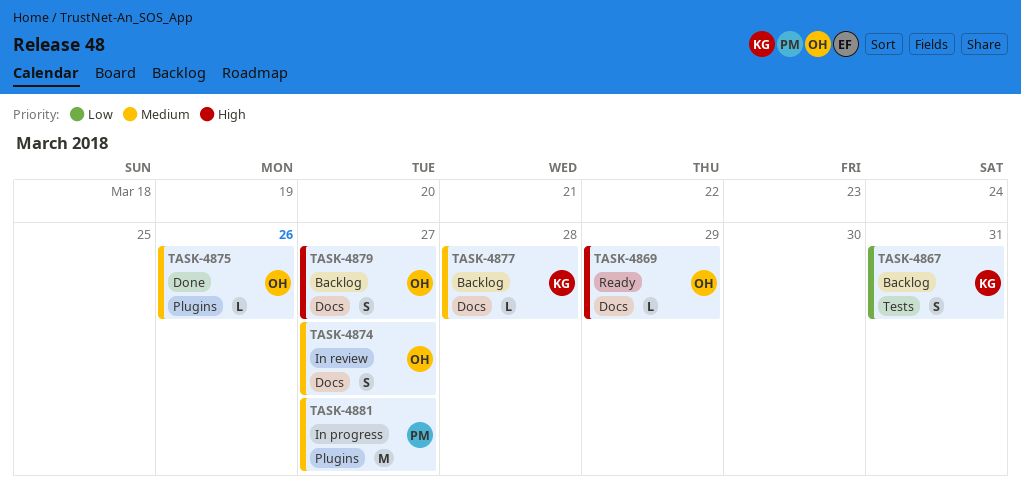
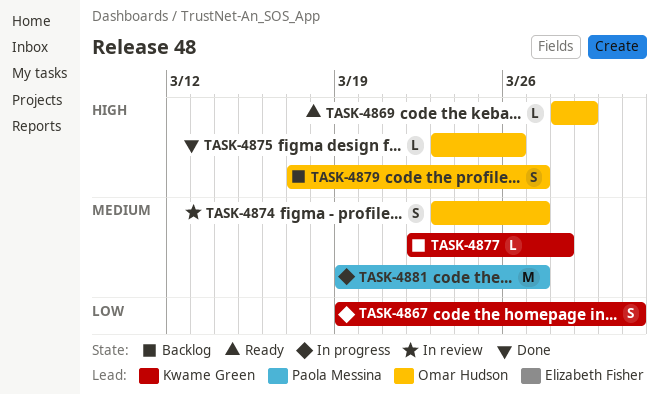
TASK-4867, status: Backlog -> In progress
TASK-4875, priority: Medium -> High

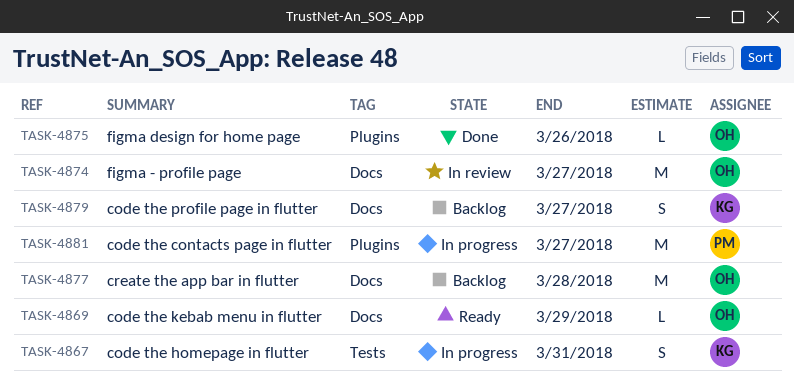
TASK-4874, estimate: S -> M
TASK-4877, owner: Kwame Green -> Omar Hudson
TASK-4877, estimate: L -> M
TASK-4879, owner: Omar Hudson -> Kwame Green

